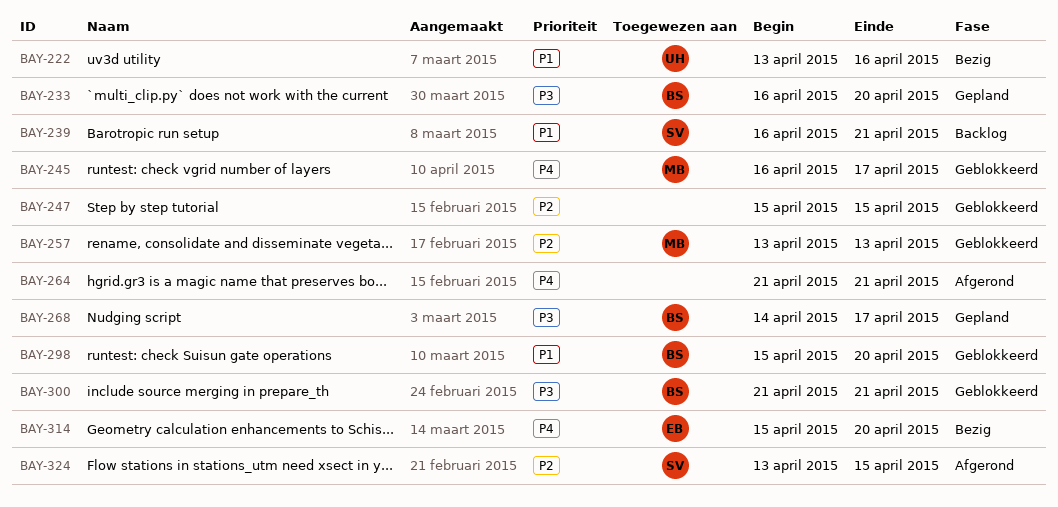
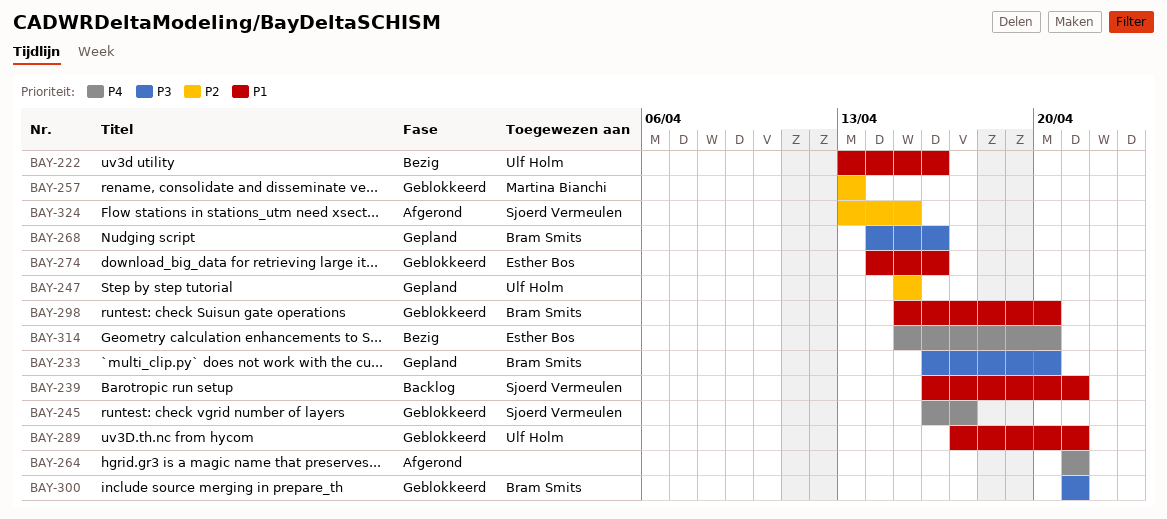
BAY-245, owner: Martina Bianchi -> Sjoerd Vermeulen
BAY-247, status: Geblokkeerd -> Gepland
BAY-247, owner: none -> Ulf Holm
BAY-268, due: Apr 17 -> Apr 16
BAY-274: none -> present
BAY-289: none -> present

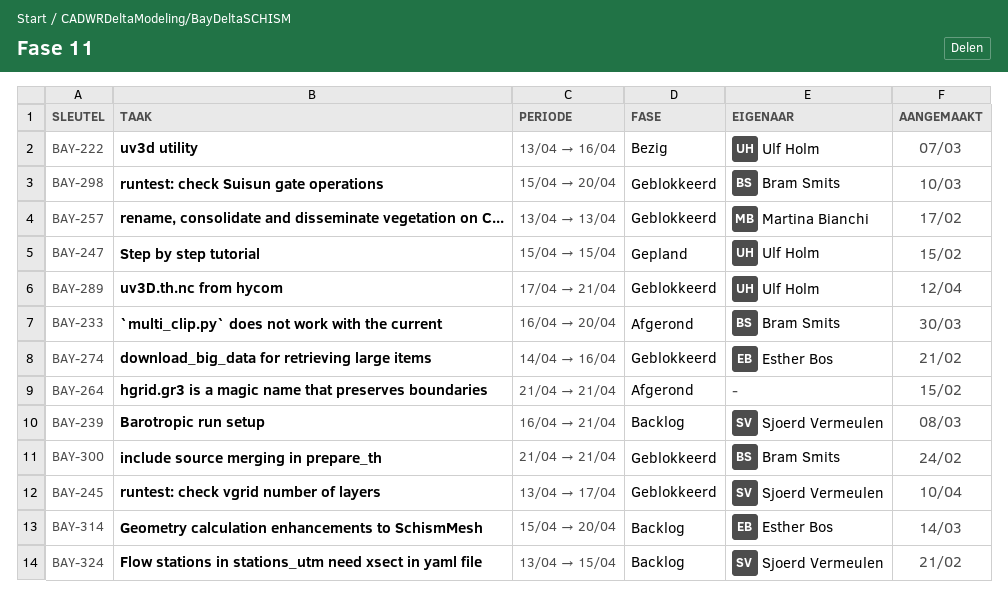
BAY-233, status: Gepland -> Afgerond
BAY-245, start: Apr 16 -> Apr 13
BAY-268: present -> none
BAY-314, status: Bezig -> Backlog
BAY-324, status: Afgerond -> Backlog

